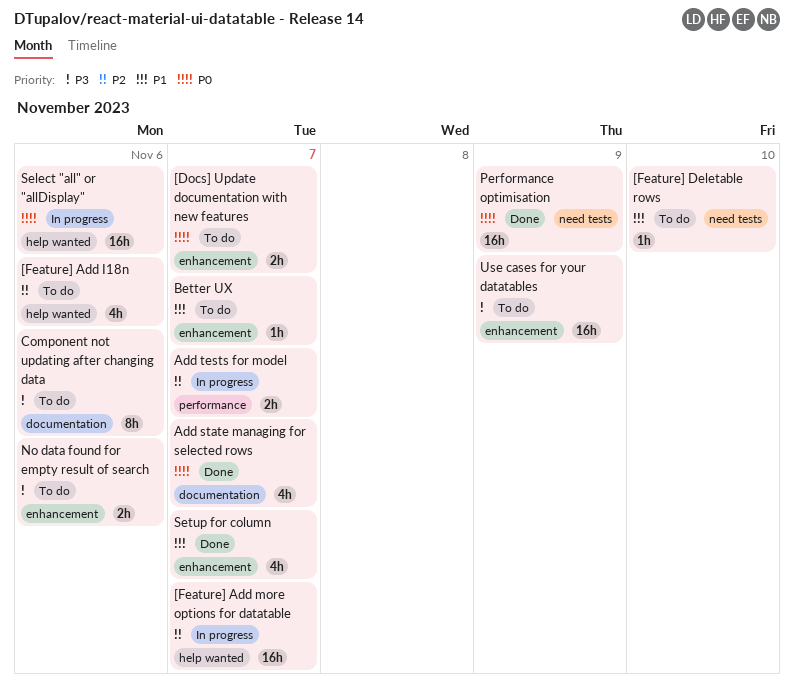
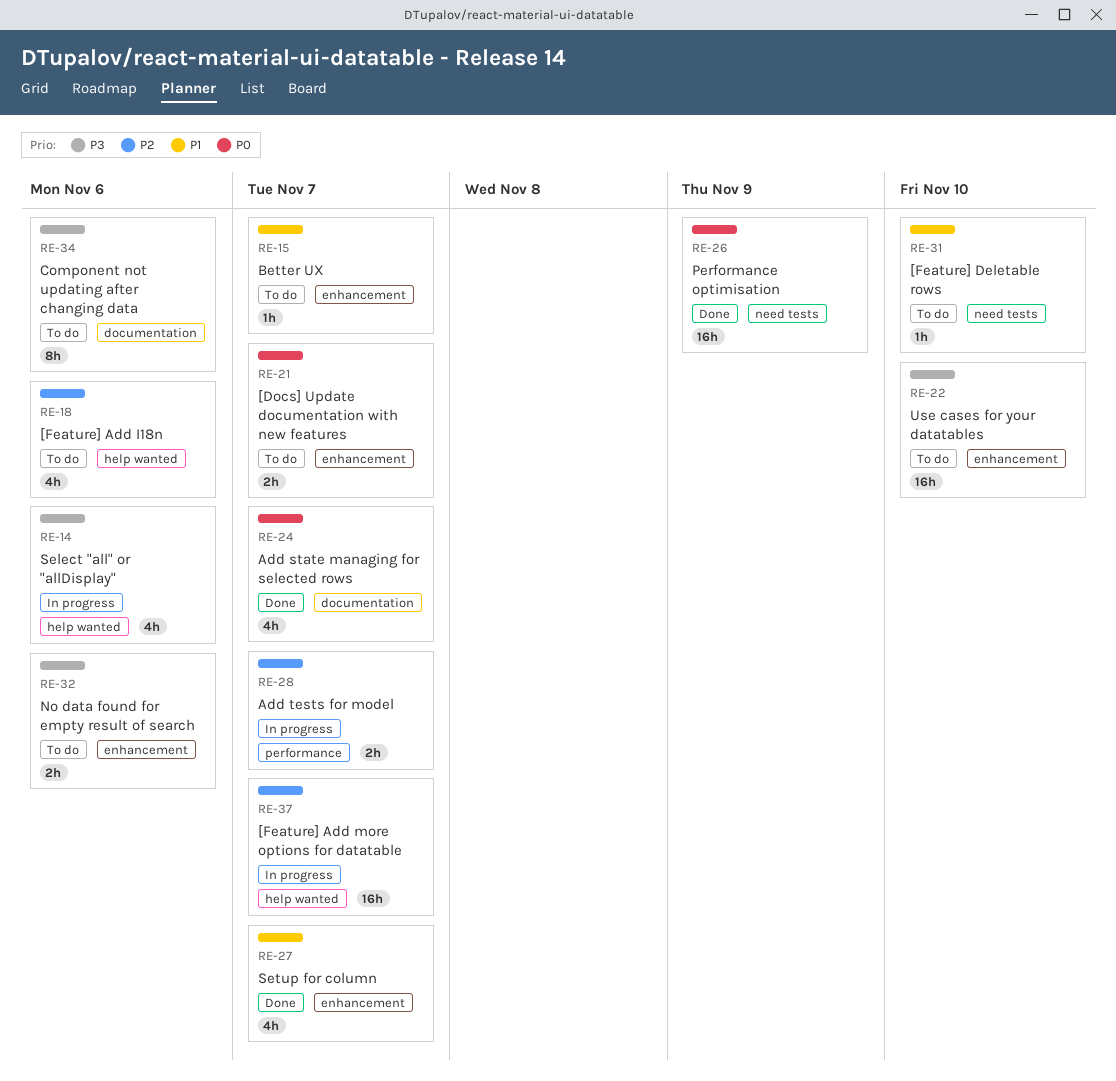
Select "all" or "allDisplay", priority: P0 -> P3
Select "all" or "allDisplay", estimate: 16h -> 4h
Use cases for your datatables, due: Nov 9 -> Nov 10

